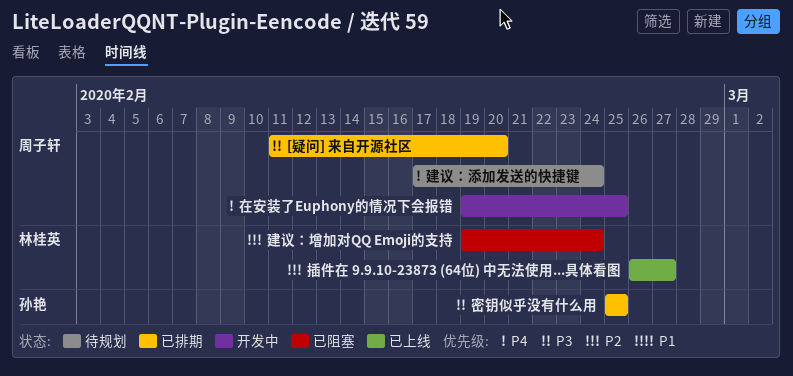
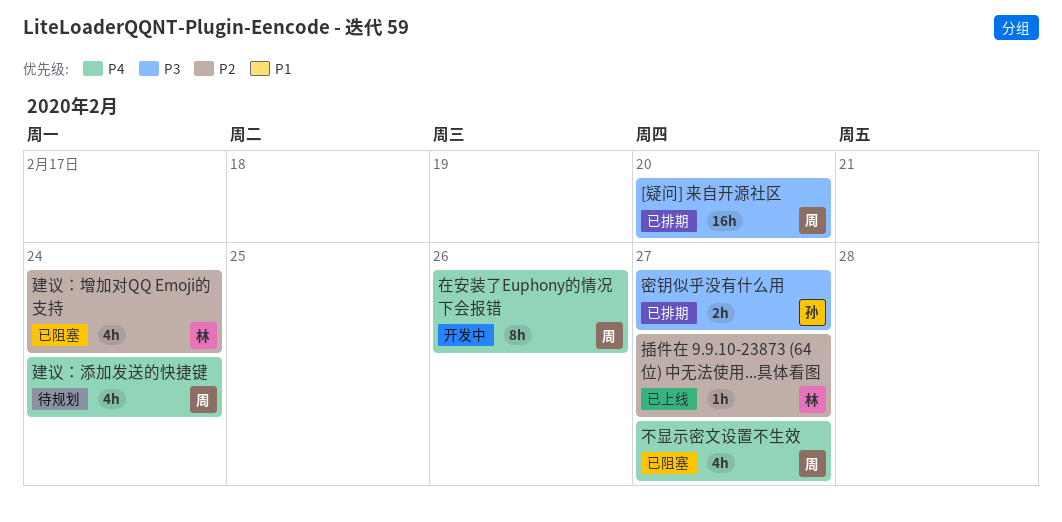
不显示密文设置不生效: none -> present
在安装了Euphony的情况下会报错, due: Feb 25 -> Feb 26
密钥似乎没有什么用, due: Feb 25 -> Feb 27

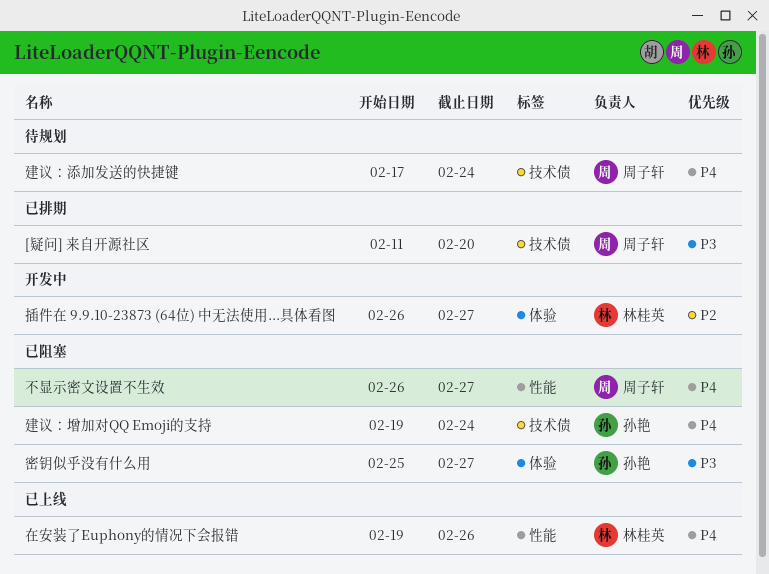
在安装了Euphony的情况下会报错, status: 开发中 -> 已上线
在安装了Euphony的情况下会报错, owner: 周子轩 -> 林桂英
密钥似乎没有什么用, status: 已排期 -> 已阻塞
建议：增加对QQ Emoji的支持, owner: 林桂英 -> 孙艳
建议：增加对QQ Emoji的支持, priority: P2 -> P4
插件在 9.9.10-23873 (64位) 中无法使用...具体看图, status: 已上线 -> 开发中

